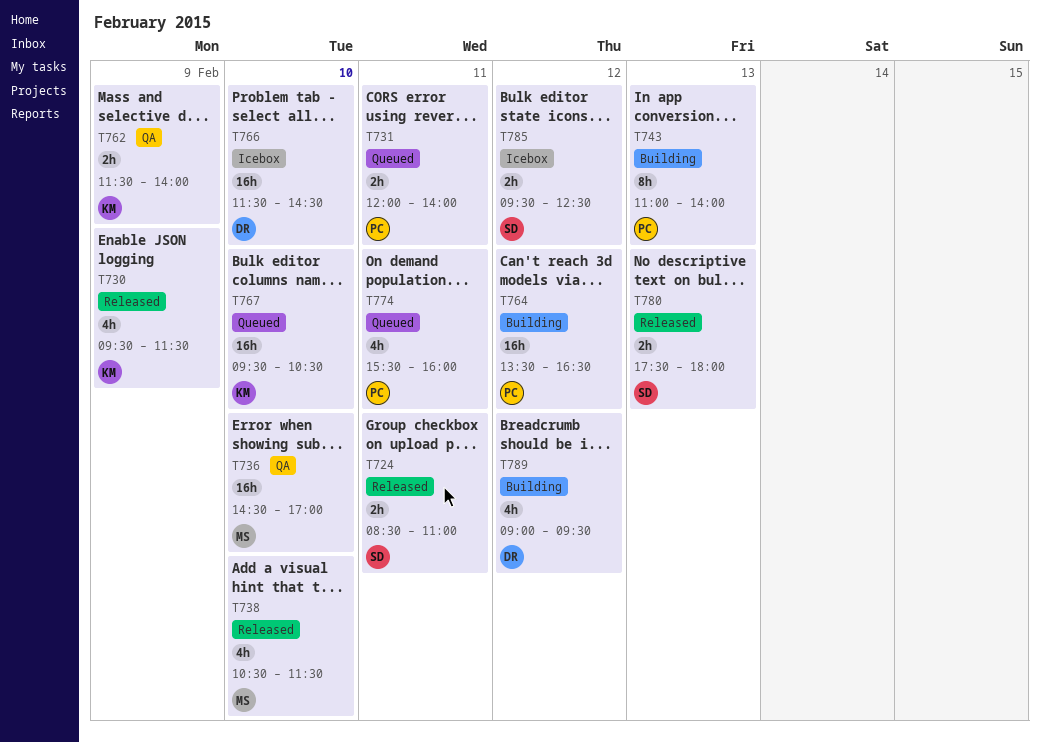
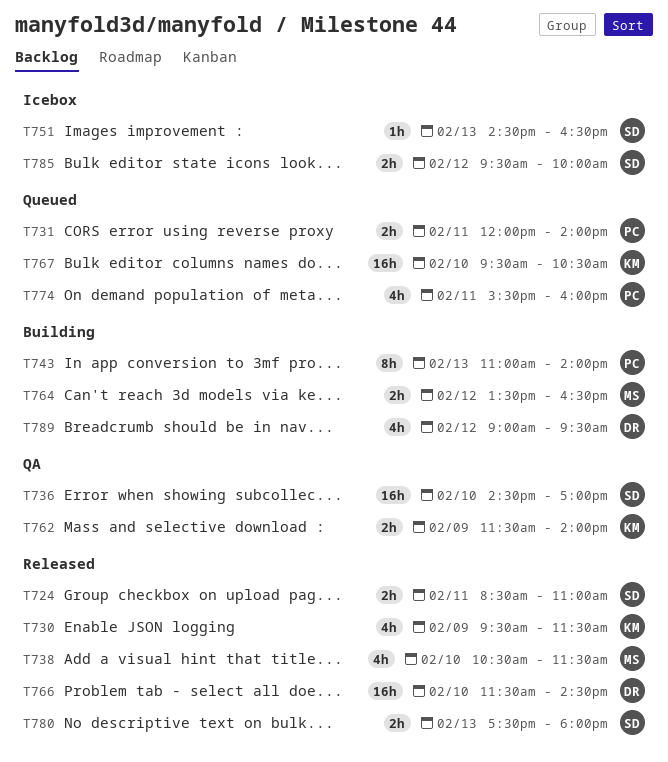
T736, owner: MS -> SD
T751: none -> present
T764, owner: PC -> MS
T764, estimate: 16h -> 2h
T766, status: Icebox -> Released
T785, ends: 12:30 -> 10:00

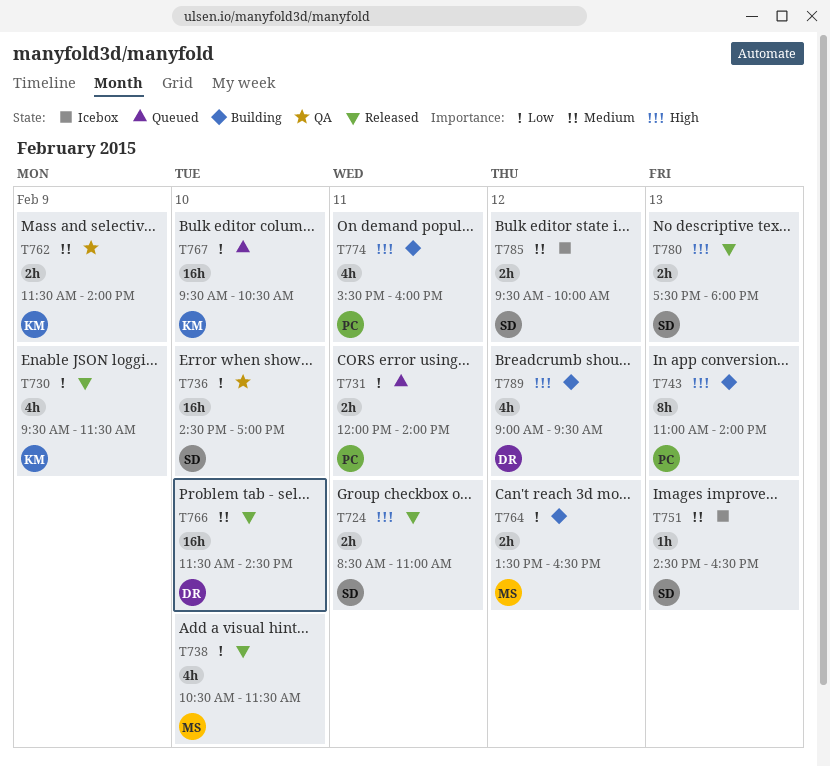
T774, status: Queued -> Building

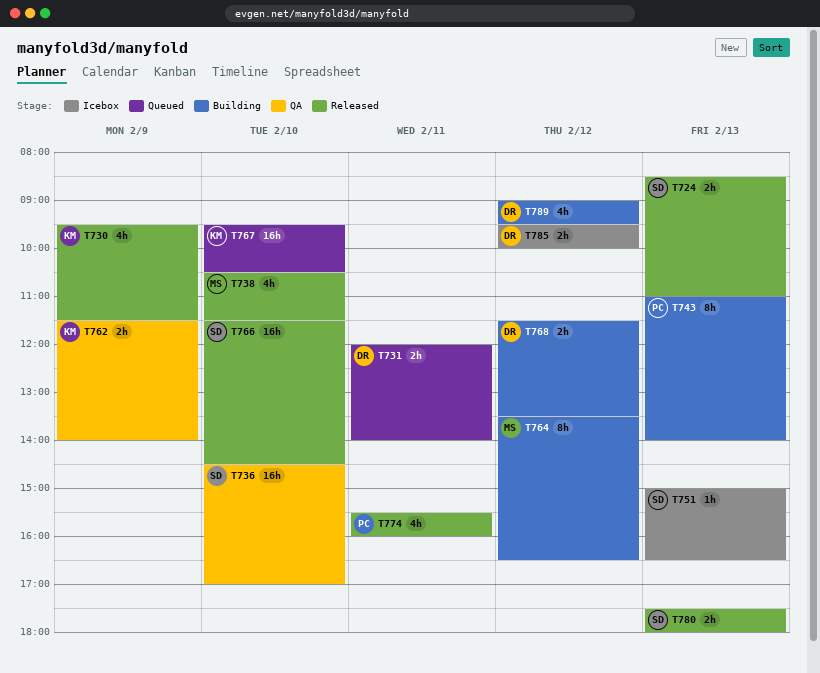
T724, day: Feb 11 -> Feb 13
T731, owner: PC -> DR
T751, begins: 14:30 -> 15:00
T764, estimate: 2h -> 8h
T766, owner: DR -> SD
T768: none -> present
T774, status: Building -> Released
T785, owner: SD -> DR

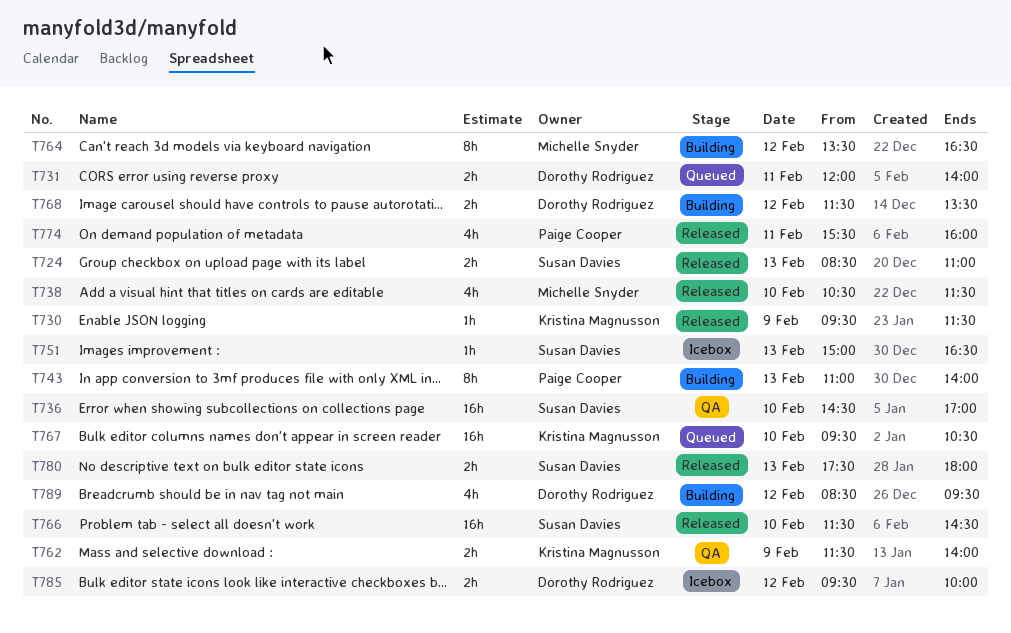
T730, estimate: 4h -> 1h
T789, begins: 09:00 -> 08:30

